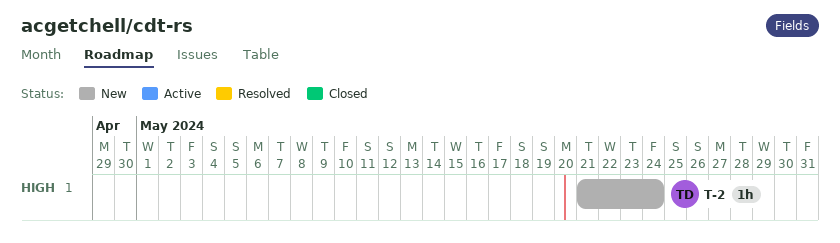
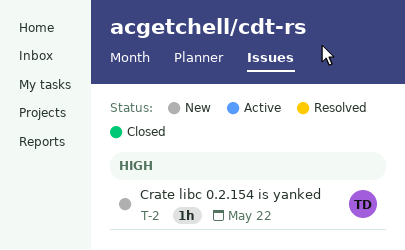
T-2, due: May 24 -> May 22

